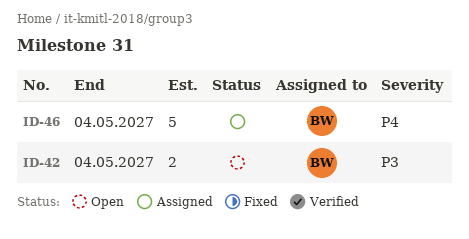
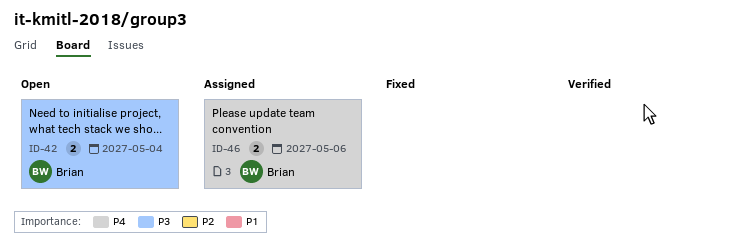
ID-46, estimate: 5 -> 2
ID-46, due: May 4 -> May 6

